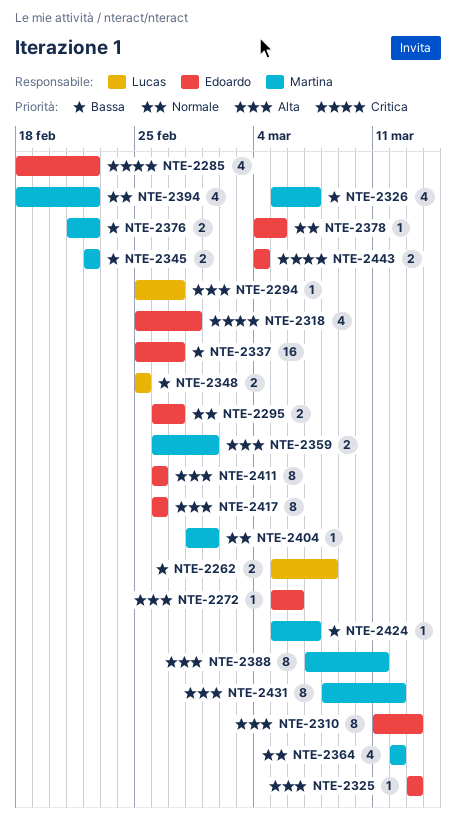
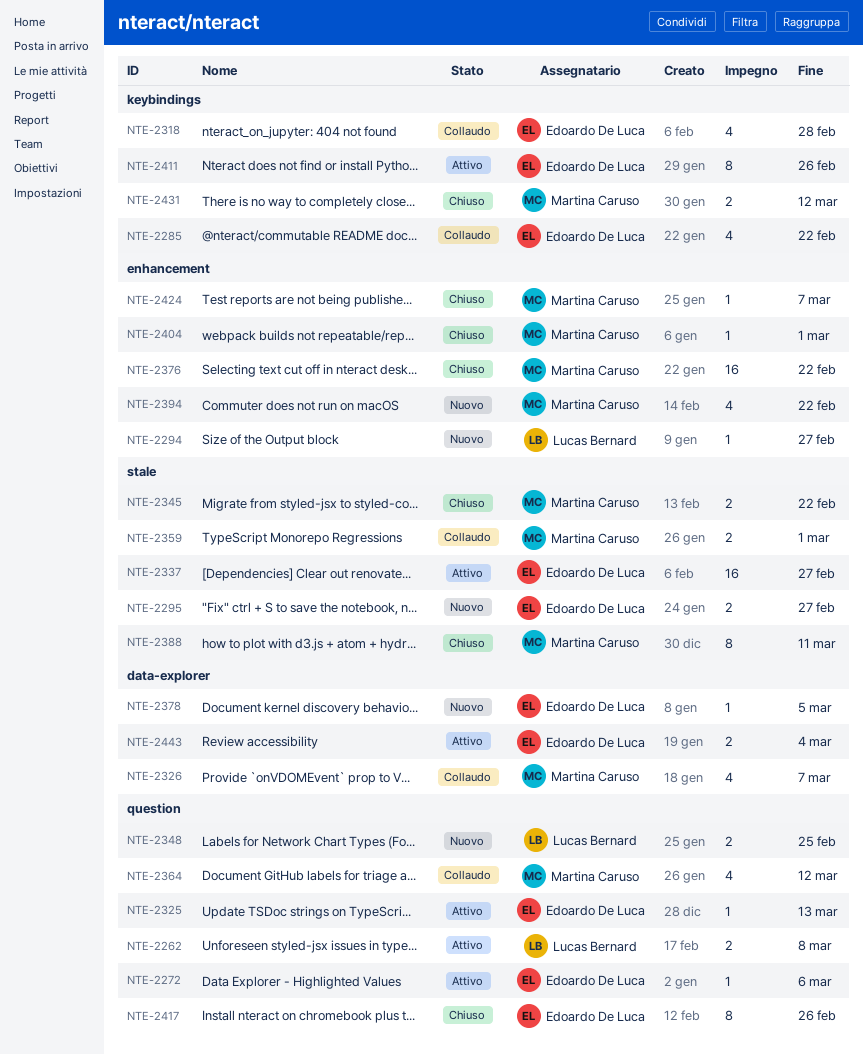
NTE-2310: present -> none
NTE-2376, estimate: 2 -> 16
NTE-2431, estimate: 8 -> 2

